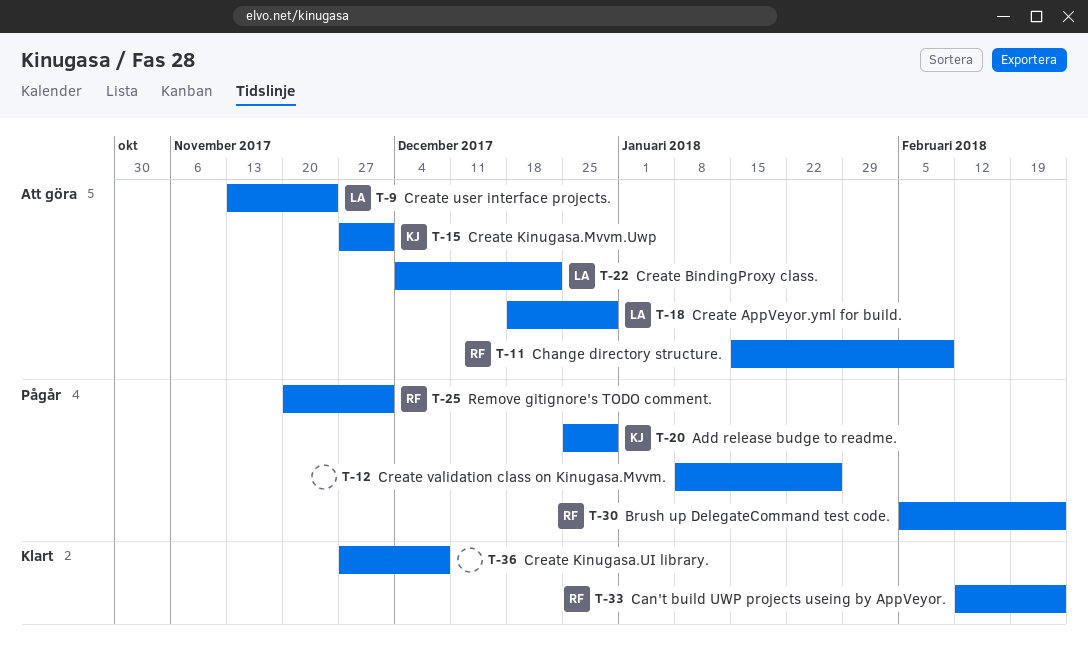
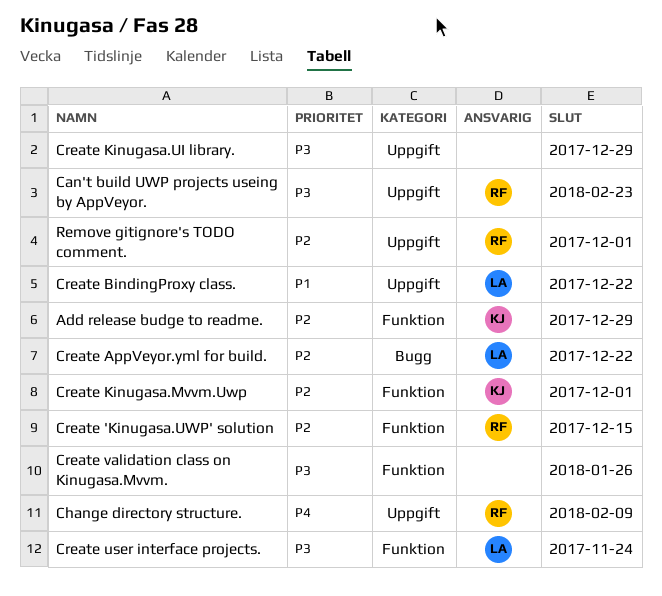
Brush up DelegateCommand test code.: present -> none
Create 'Kinugasa.UWP' solution: none -> present
Create AppVeyor.yml for build., due: Dec 29 -> Dec 22
Create Kinugasa.UI library., due: Dec 8 -> Dec 29

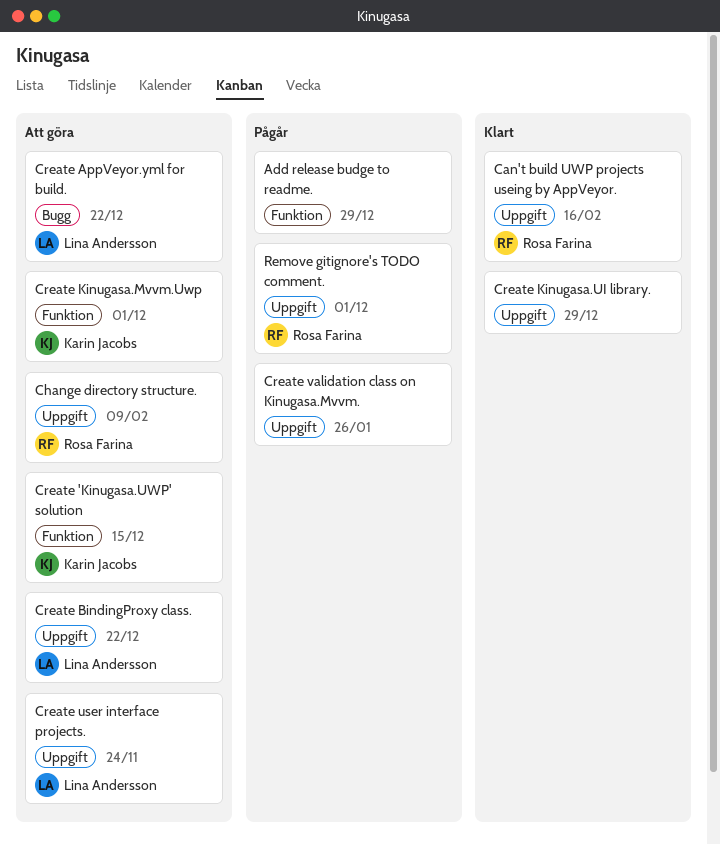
Add release budge to readme., owner: Karin Jacobs -> none
Can't build UWP projects useing by AppVeyor., due: Feb 23 -> Feb 16
Create 'Kinugasa.UWP' solution, owner: Rosa Farina -> Karin Jacobs
Create user interface projects., label: Funktion -> Uppgift
Create validation class on Kinugasa.Mvvm., label: Funktion -> Uppgift

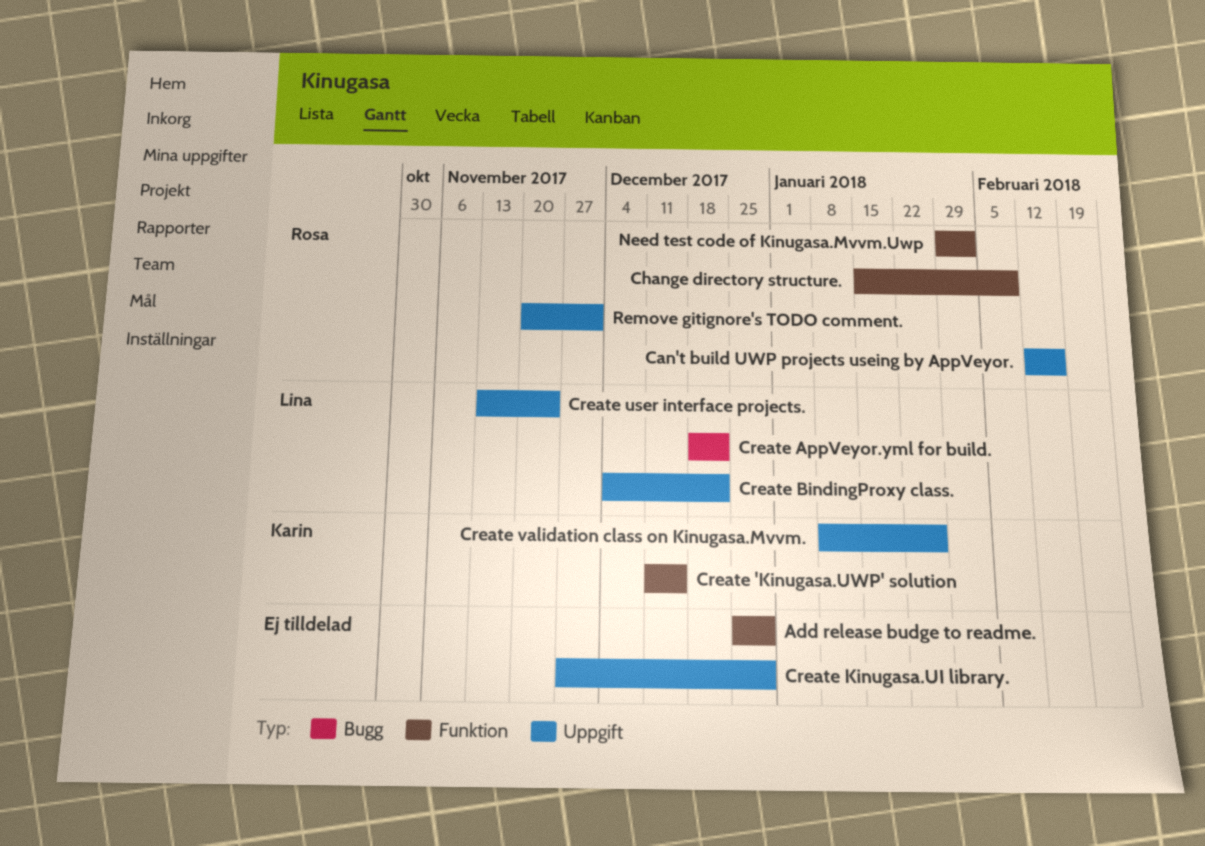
Change directory structure., label: Uppgift -> Funktion
Create Kinugasa.Mvvm.Uwp: present -> none
Create validation class on Kinugasa.Mvvm., owner: none -> Karin Jacobs
Need test code of Kinugasa.Mvvm.Uwp: none -> present

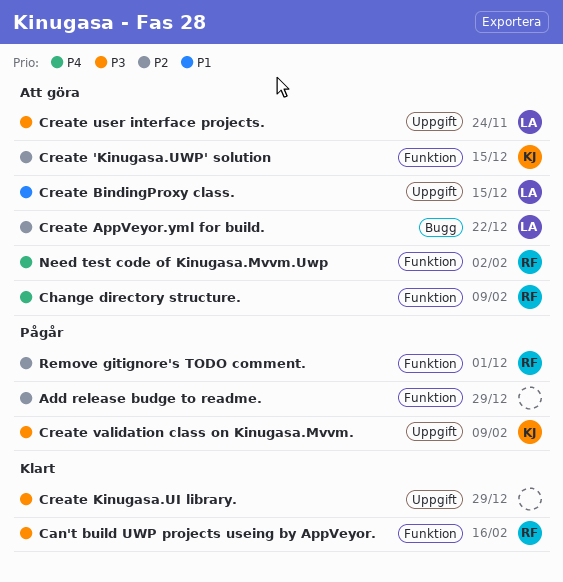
Can't build UWP projects useing by AppVeyor., label: Uppgift -> Funktion
Create BindingProxy class., due: Dec 22 -> Dec 15
Create validation class on Kinugasa.Mvvm., due: Jan 26 -> Feb 9
Remove gitignore's TODO comment., label: Uppgift -> Funktion

